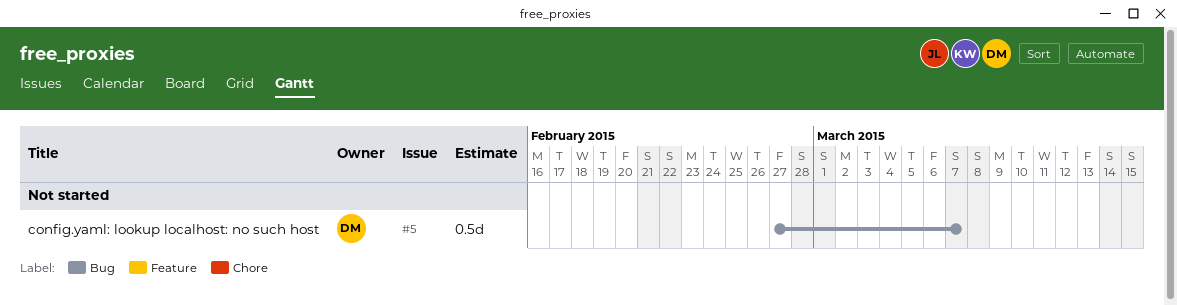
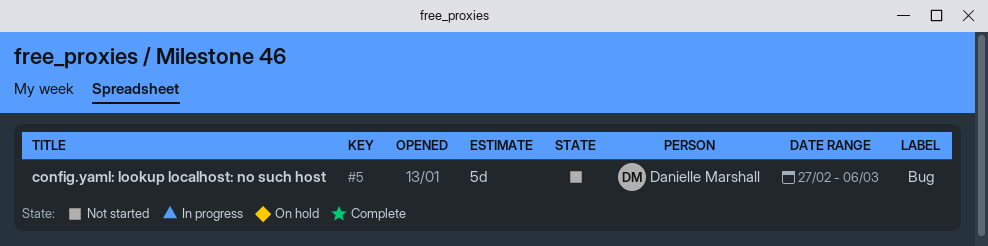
#5, estimate: 0.5d -> 5d
#5, due: Mar 7 -> Mar 6

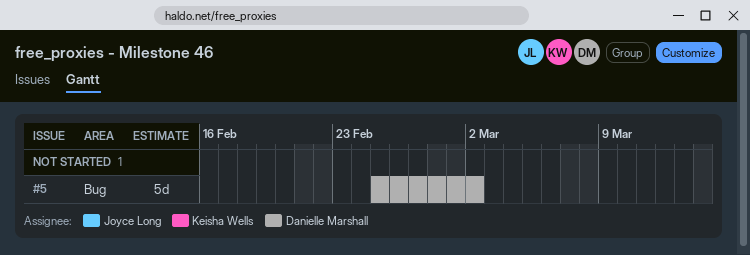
#5, start: Feb 27 -> Feb 25
#5, due: Mar 6 -> Mar 2

